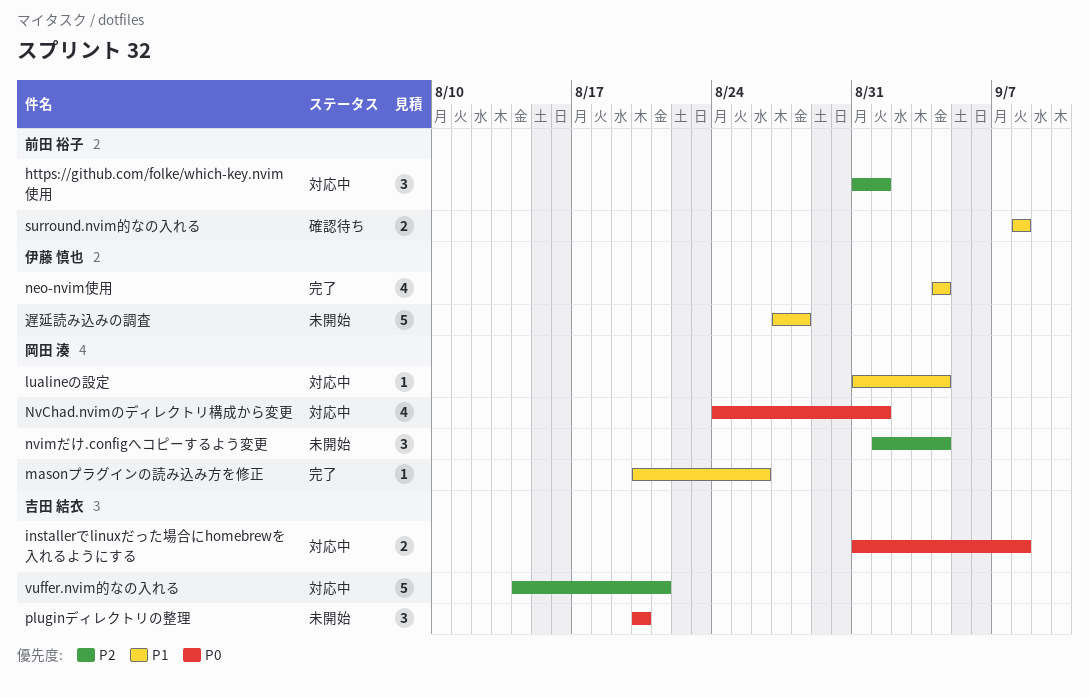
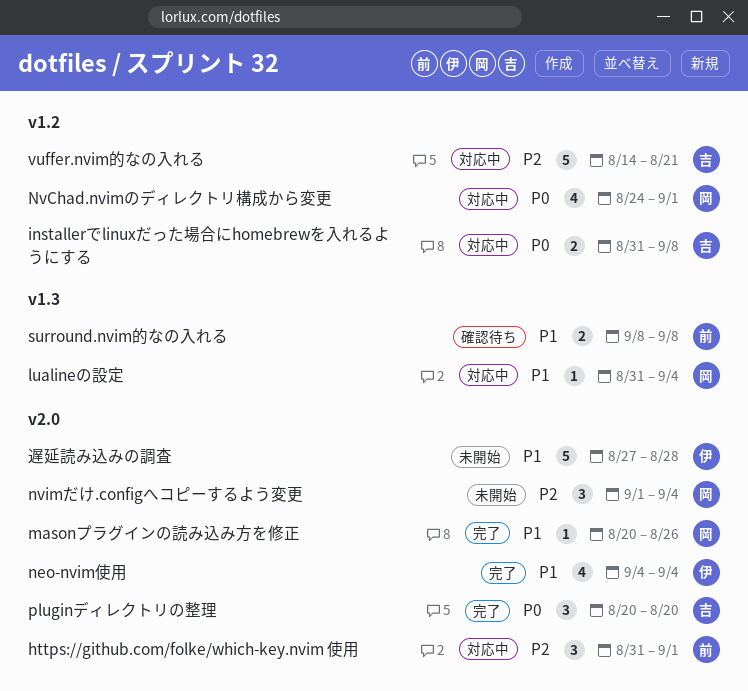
pluginディレクトリの整理, status: 未開始 -> 完了

